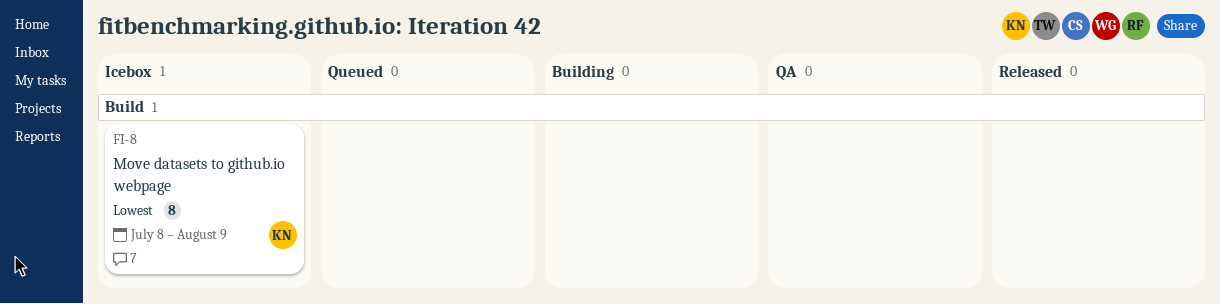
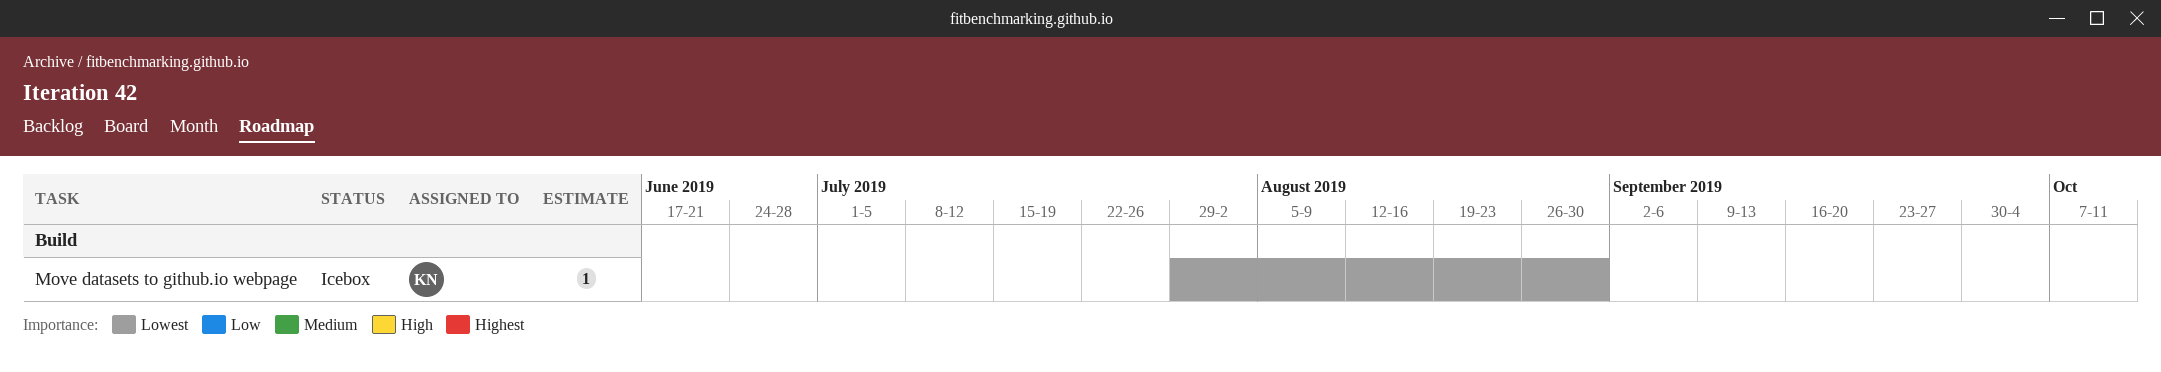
Move datasets to github.io webpage, estimate: 8 -> 1
Move datasets to github.io webpage, start: Jul 8 -> Jul 29
Move datasets to github.io webpage, due: Aug 9 -> Aug 30

